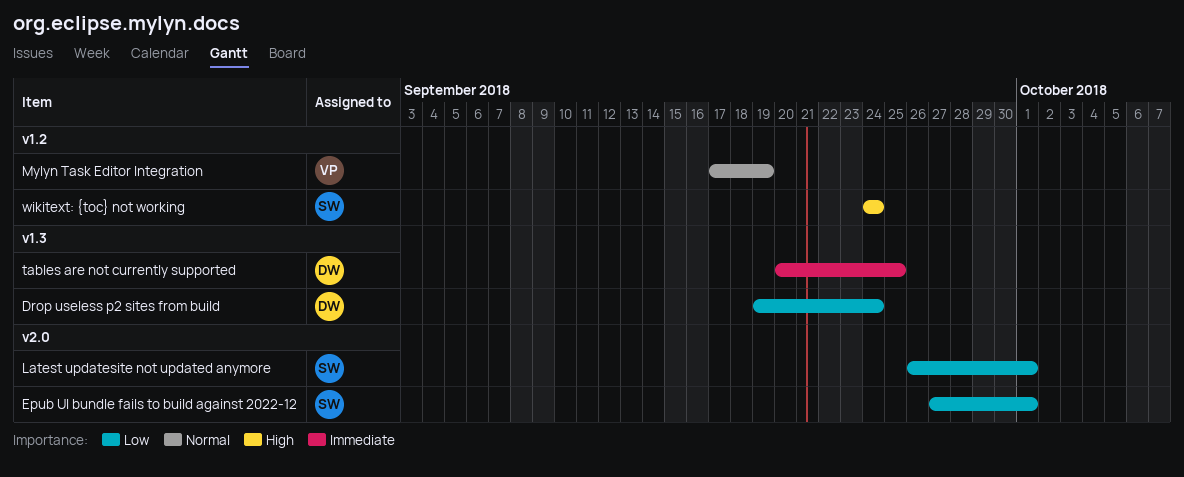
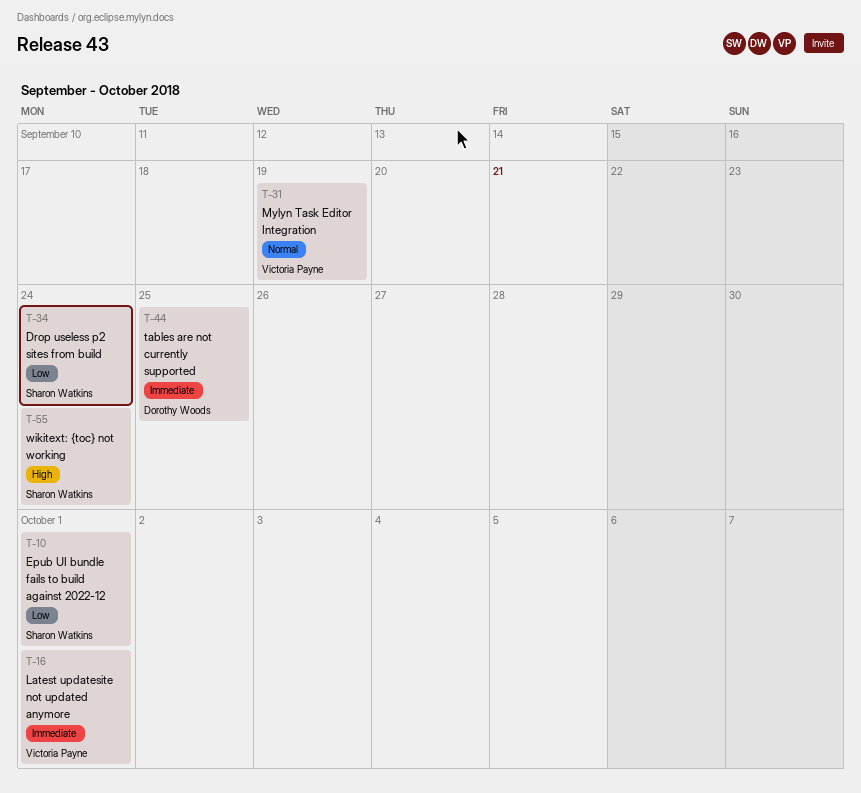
Drop useless p2 sites from build, owner: Dorothy Woods -> Sharon Watkins
Latest updatesite not updated anymore, owner: Sharon Watkins -> Victoria Payne
Latest updatesite not updated anymore, priority: Low -> Immediate

